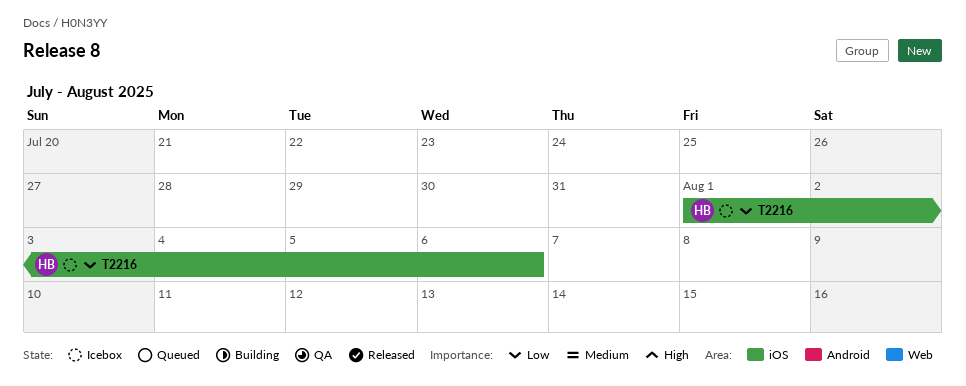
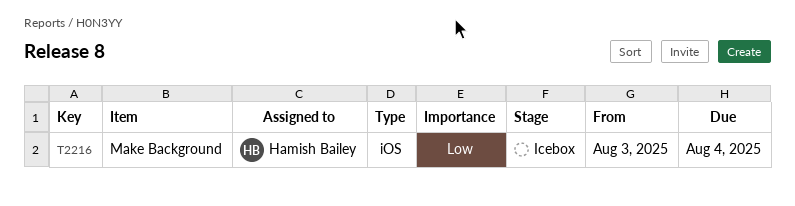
T2216, start: Aug 1 -> Aug 3
T2216, due: Aug 6 -> Aug 4

